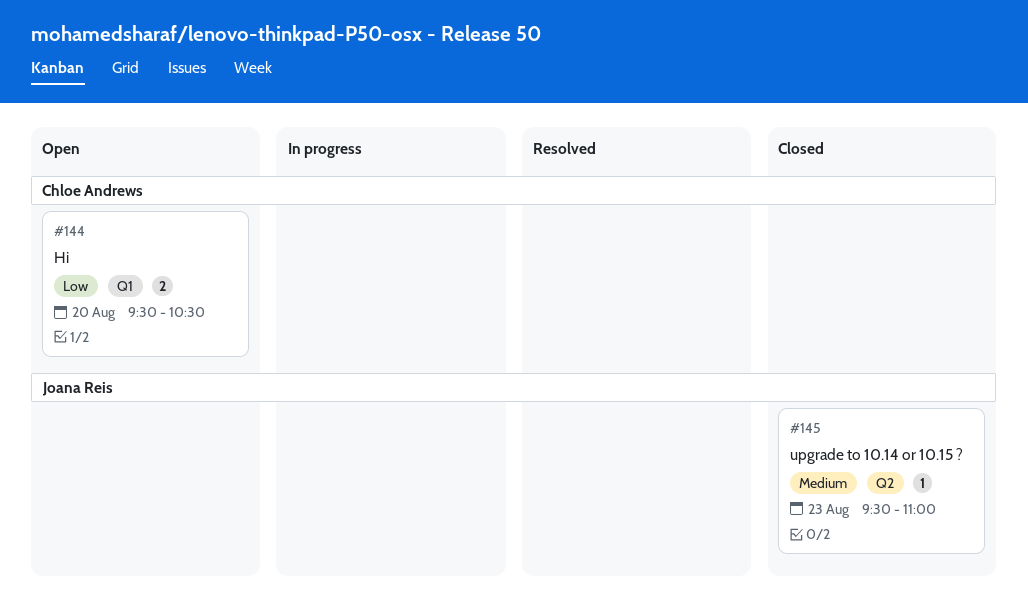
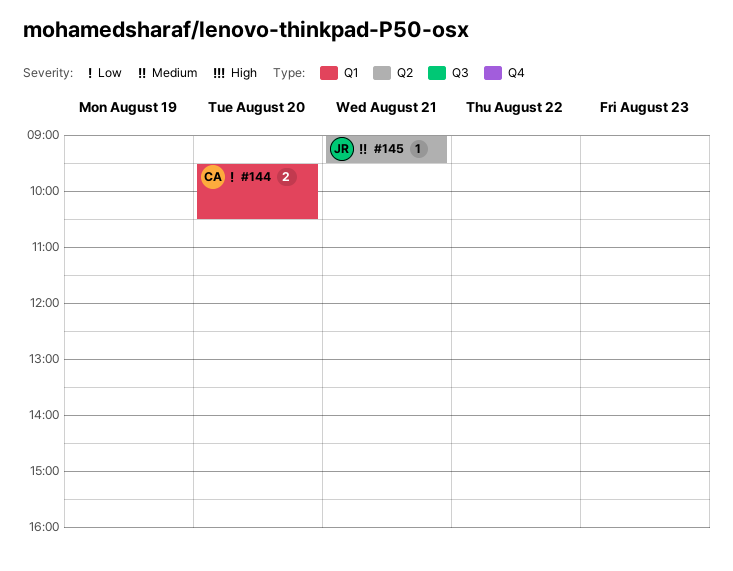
#145, day: Aug 23 -> Aug 21
#145, begins: 09:30 -> 09:00
#145, ends: 11:00 -> 09:30

